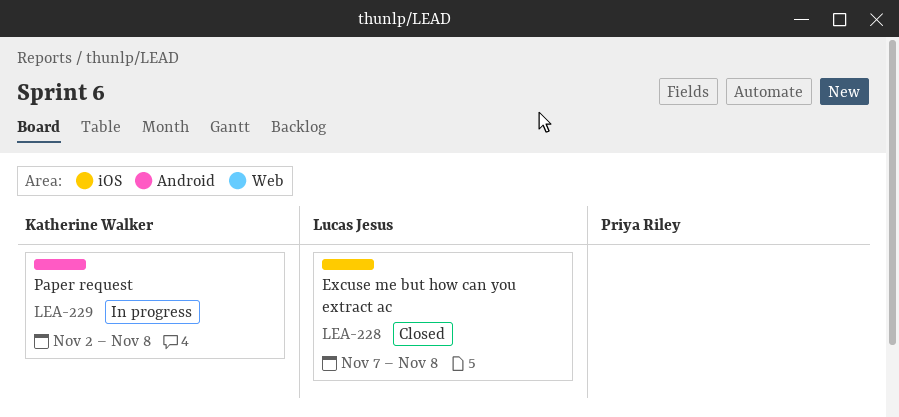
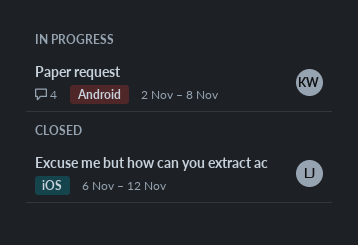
Excuse me but how can you extract ac, start: Nov 7 -> Nov 6
Excuse me but how can you extract ac, due: Nov 8 -> Nov 12

